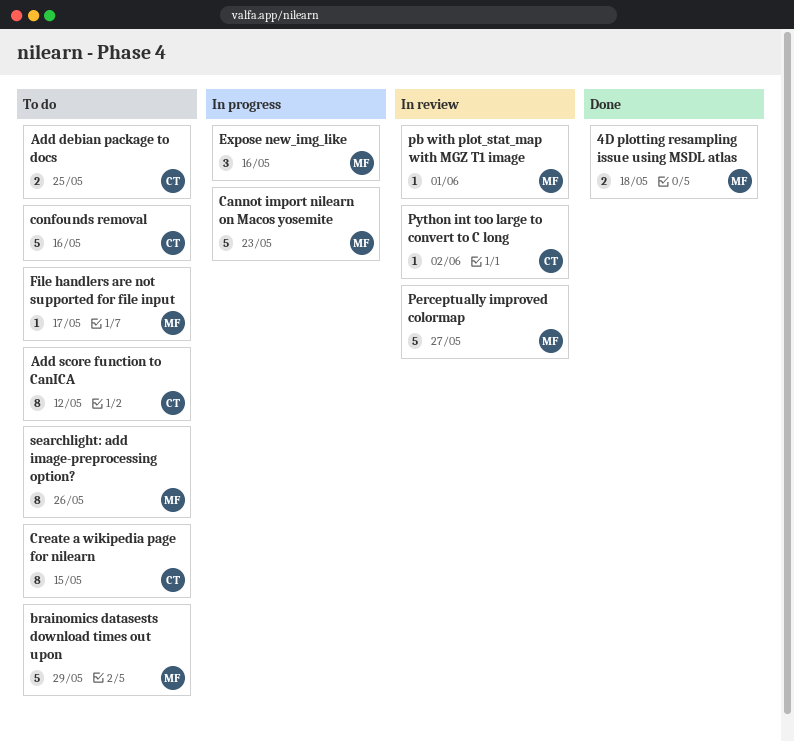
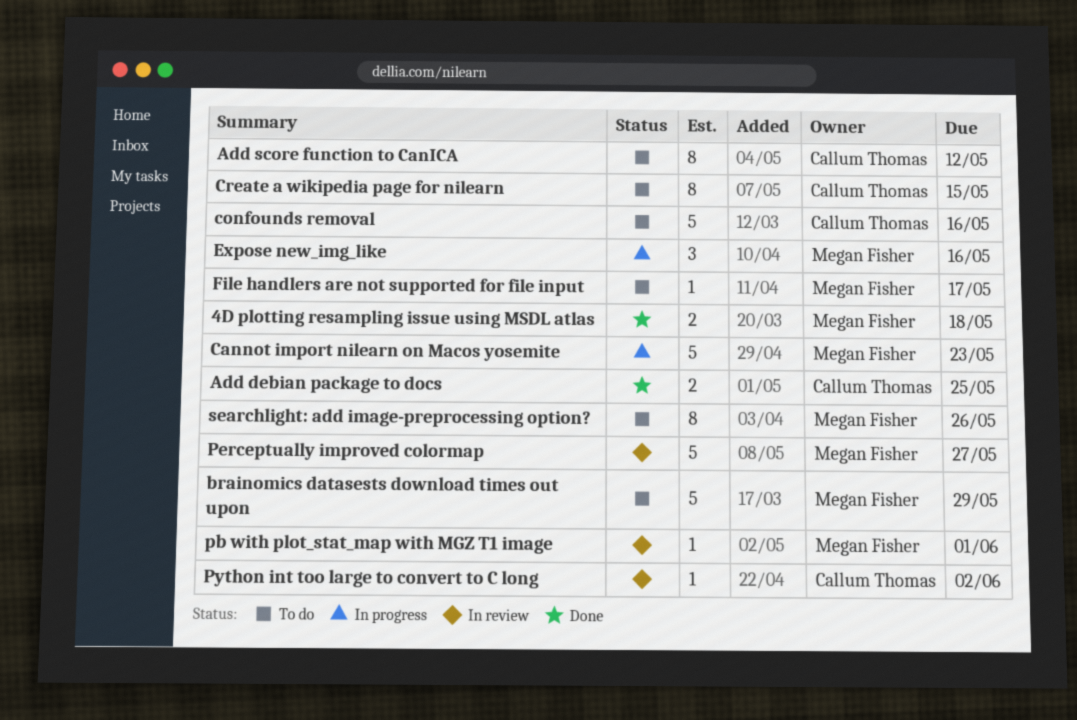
Add debian package to docs, status: To do -> Done

